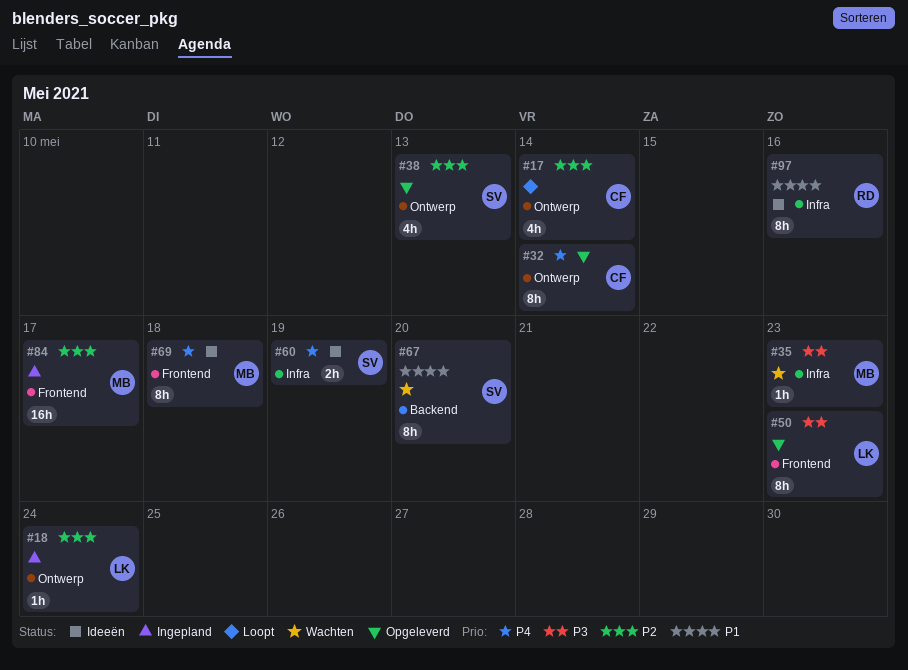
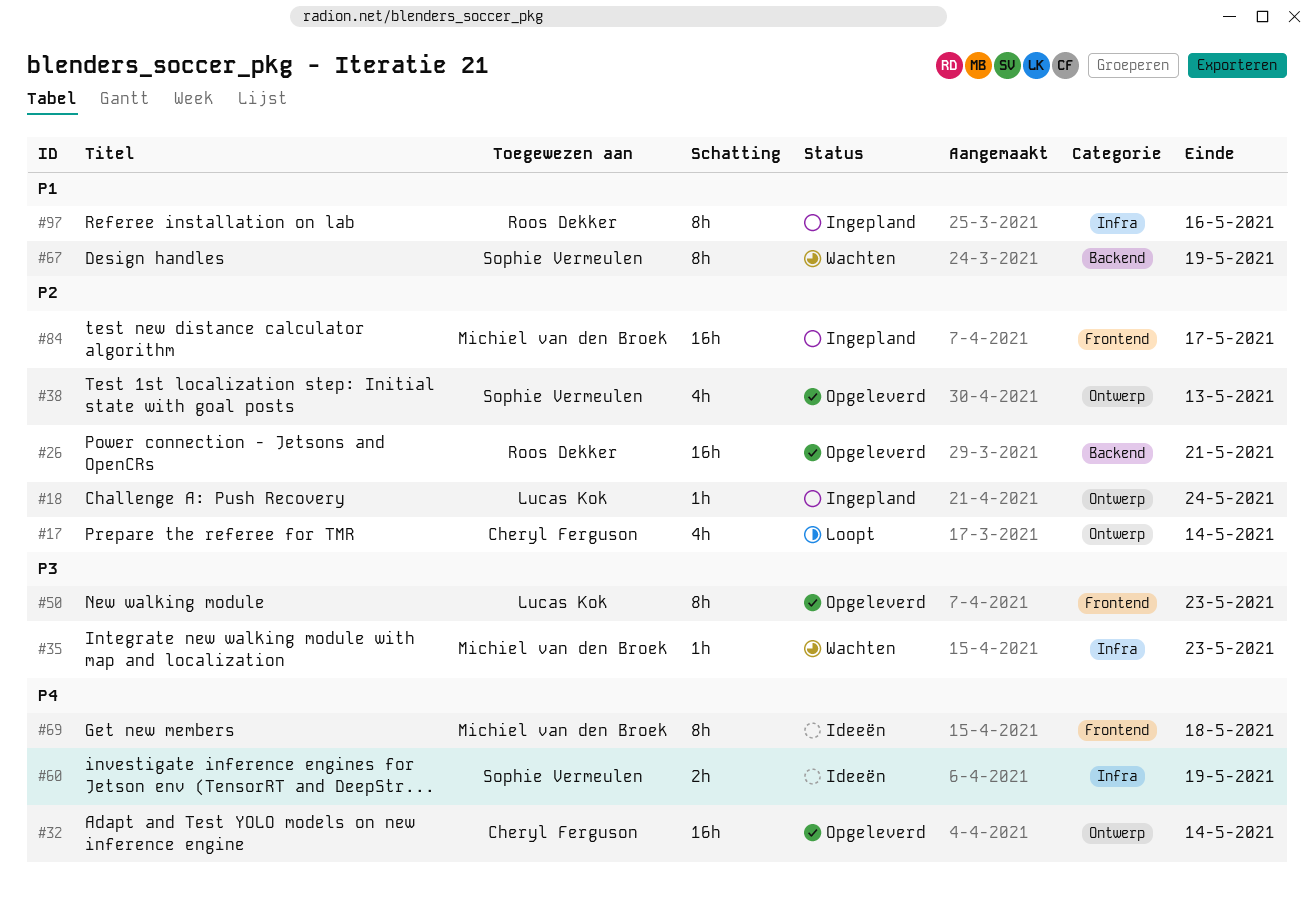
#26: none -> present
#32, estimate: 8h -> 16h
#67, due: May 20 -> May 19
#97, status: Ideeën -> Ingepland

